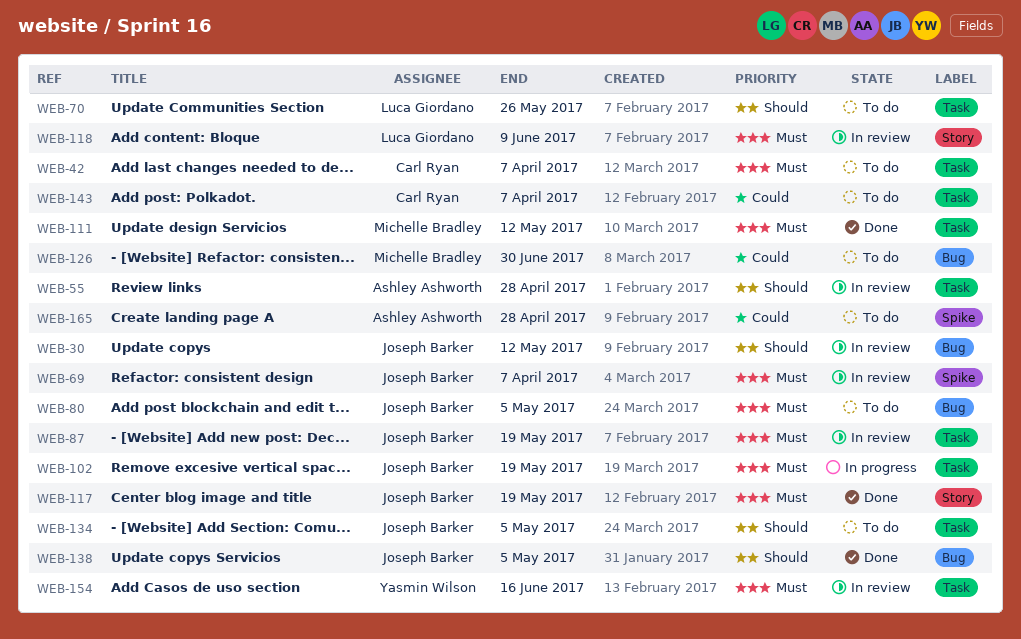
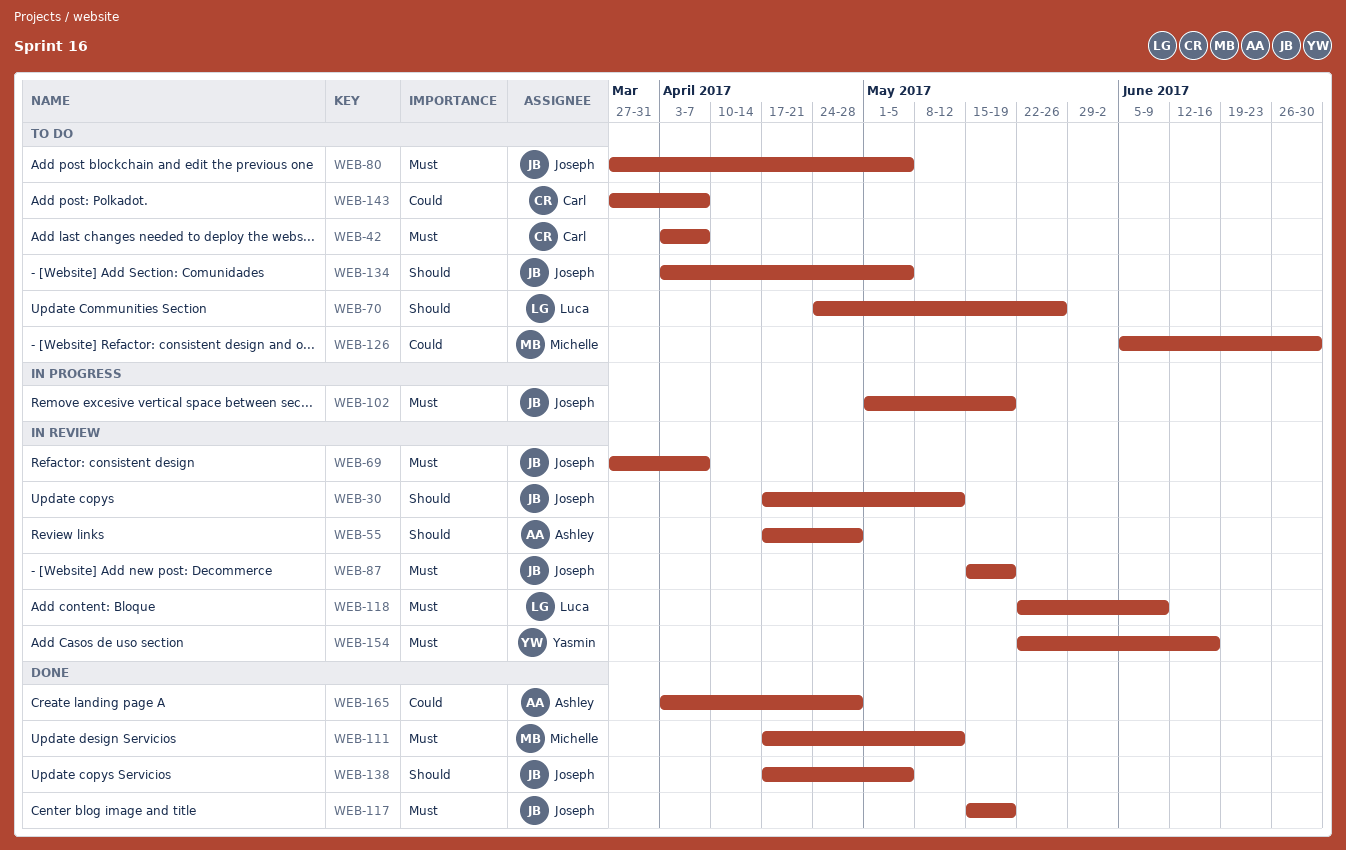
WEB-165, status: To do -> Done

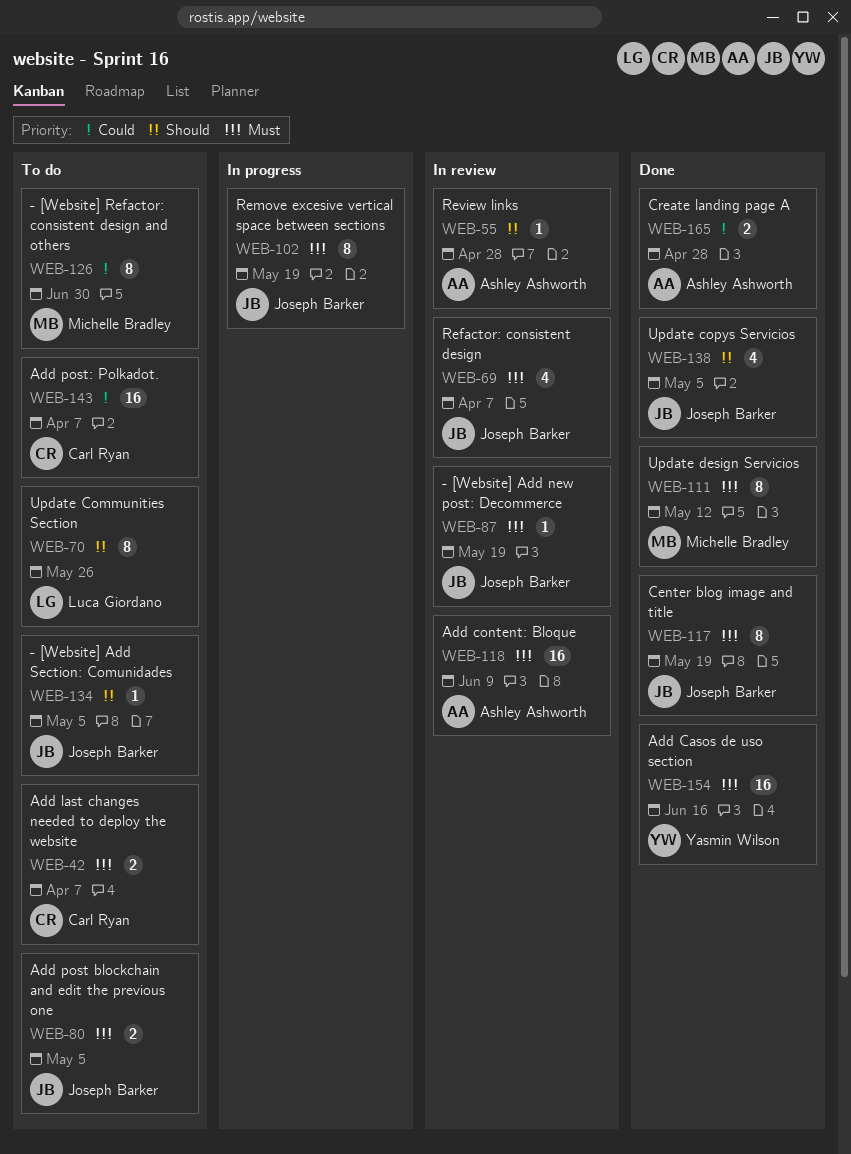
WEB-30: present -> none
WEB-118, owner: Luca Giordano -> Ashley Ashworth
WEB-154, status: In review -> Done

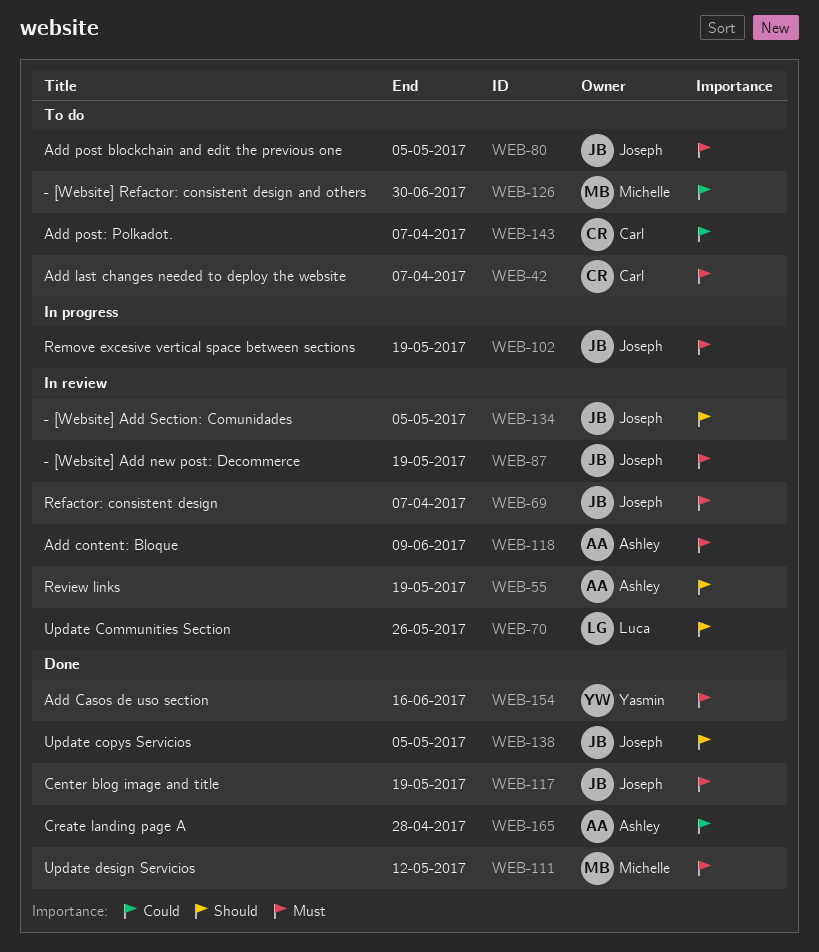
WEB-55, due: Apr 28 -> May 19
WEB-70, status: To do -> In review
WEB-134, status: To do -> In review

